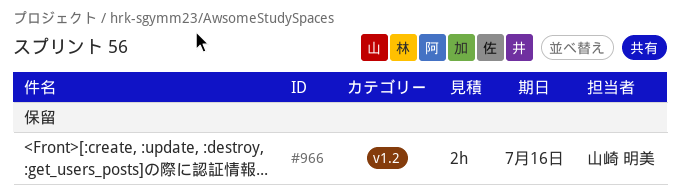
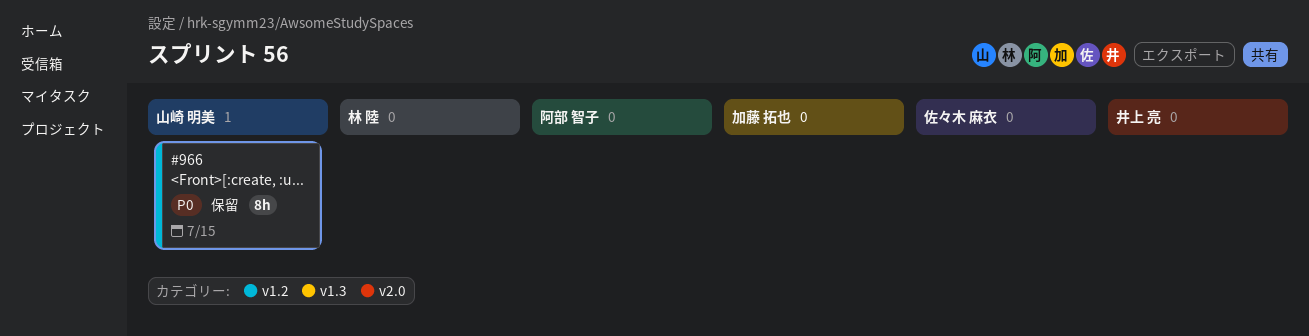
#966, estimate: 2h -> 8h
#966, due: Jul 16 -> Jul 15

